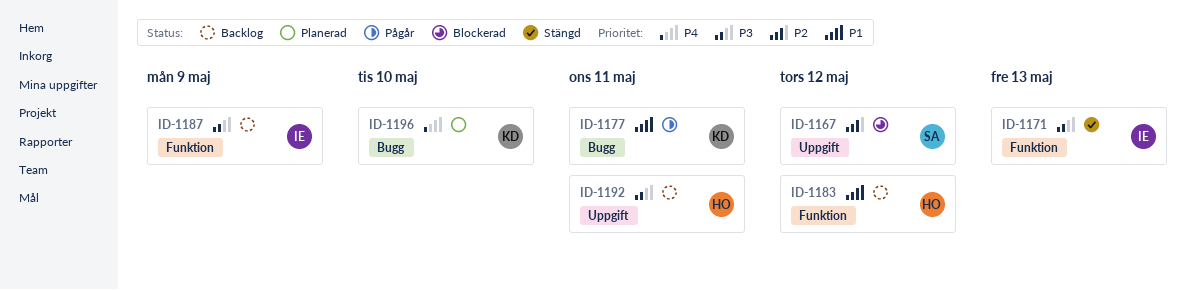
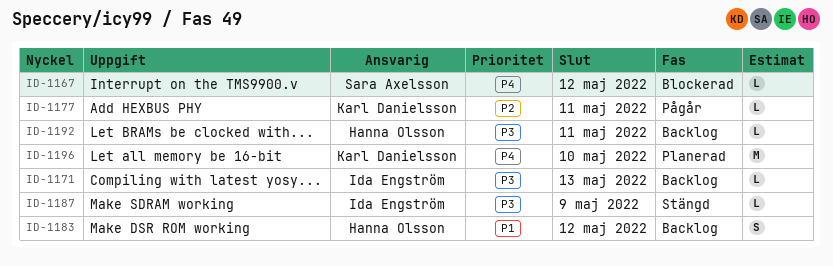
ID-1167, priority: P2 -> P4
ID-1171, status: Stängd -> Backlog
ID-1177, priority: P1 -> P2
ID-1187, status: Backlog -> Stängd

